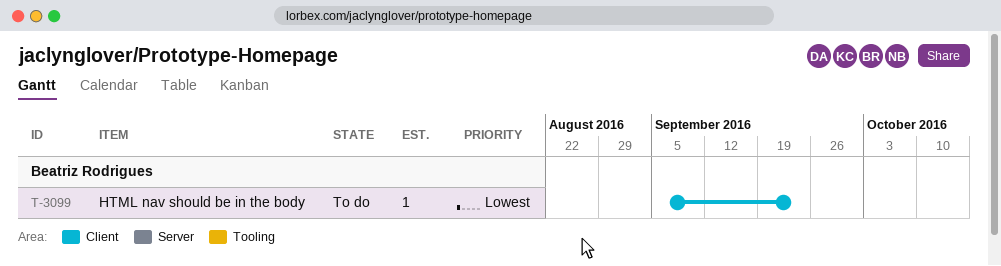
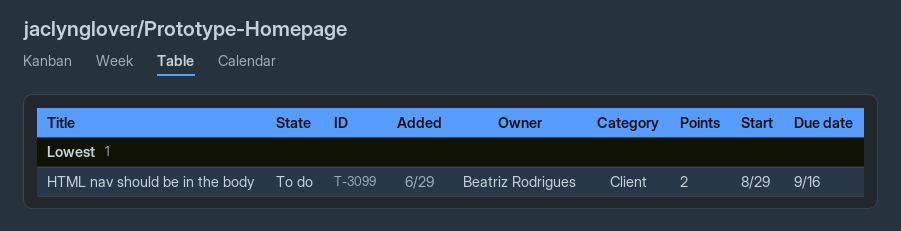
T-3099, estimate: 1 -> 2
T-3099, start: Sep 5 -> Aug 29
T-3099, due: Sep 23 -> Sep 16

